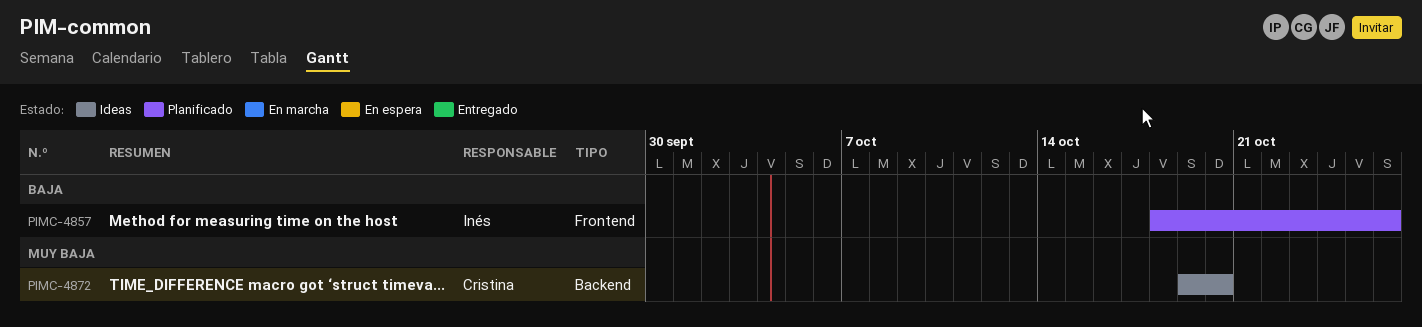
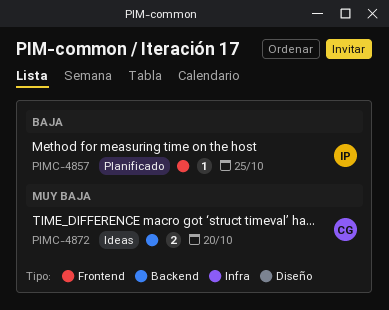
PIMC-4857, due: Oct 26 -> Oct 25

